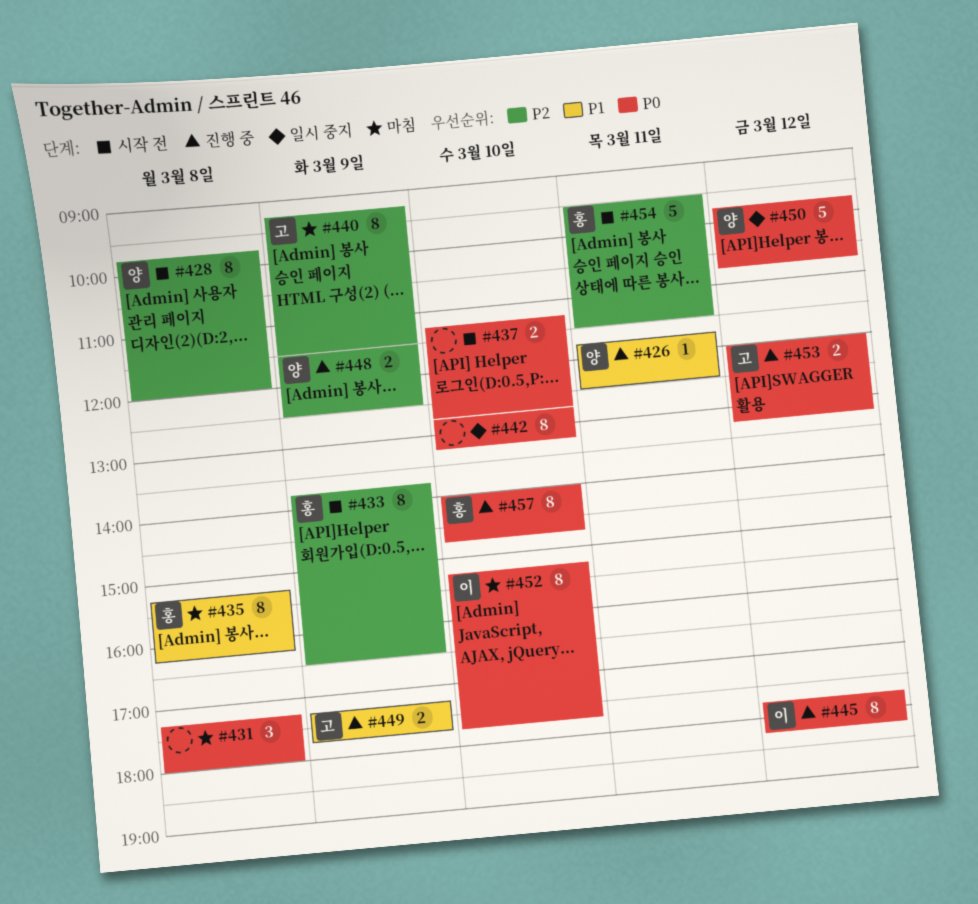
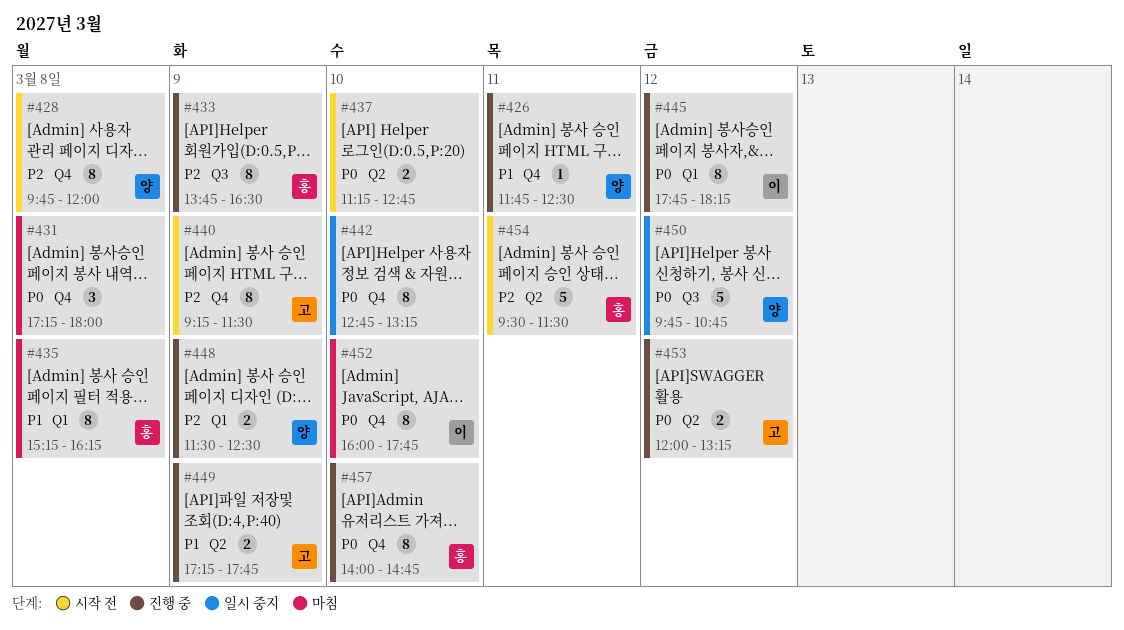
#433, status: 시작 전 -> 진행 중
#440, status: 마침 -> 시작 전
#452, begins: 15:15 -> 16:00

